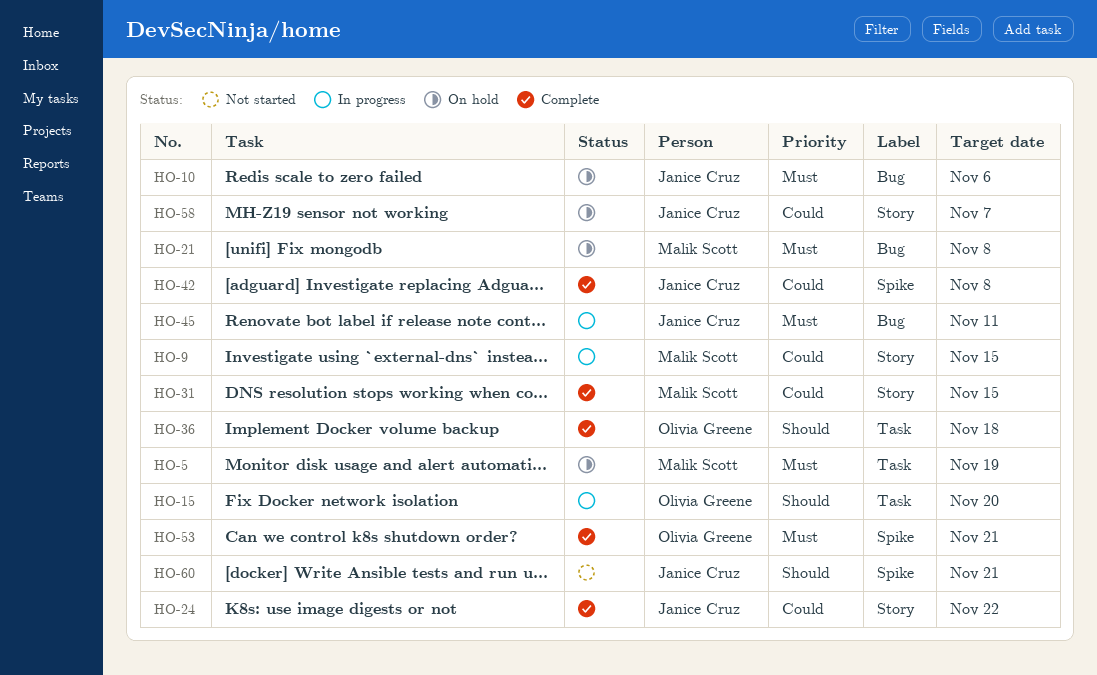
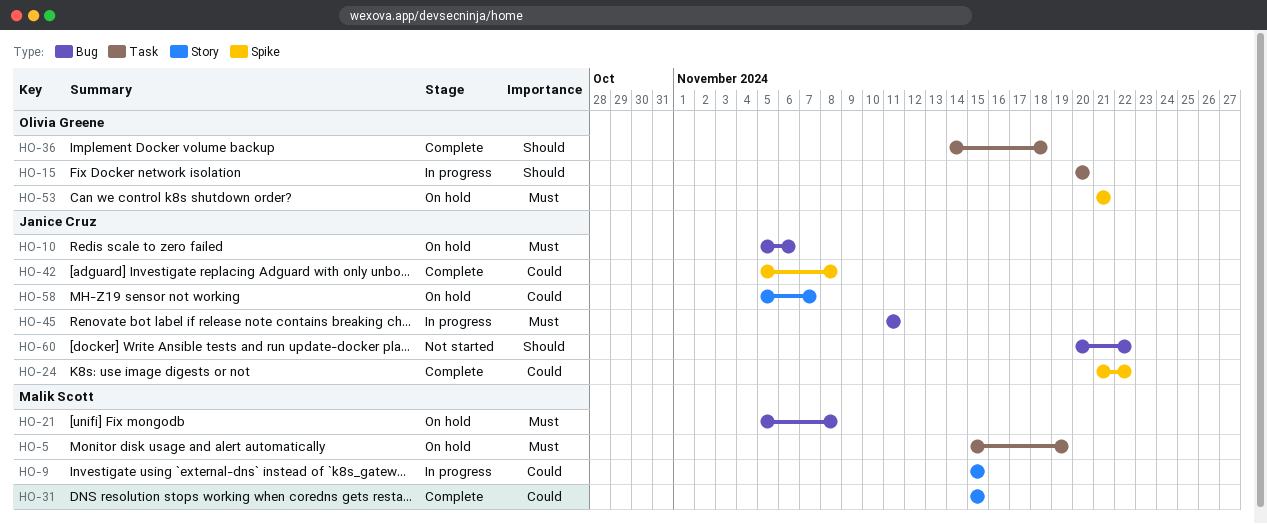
HO-24, label: Story -> Spike
HO-53, status: Complete -> On hold
HO-60, label: Spike -> Bug
HO-60, due: Nov 21 -> Nov 22

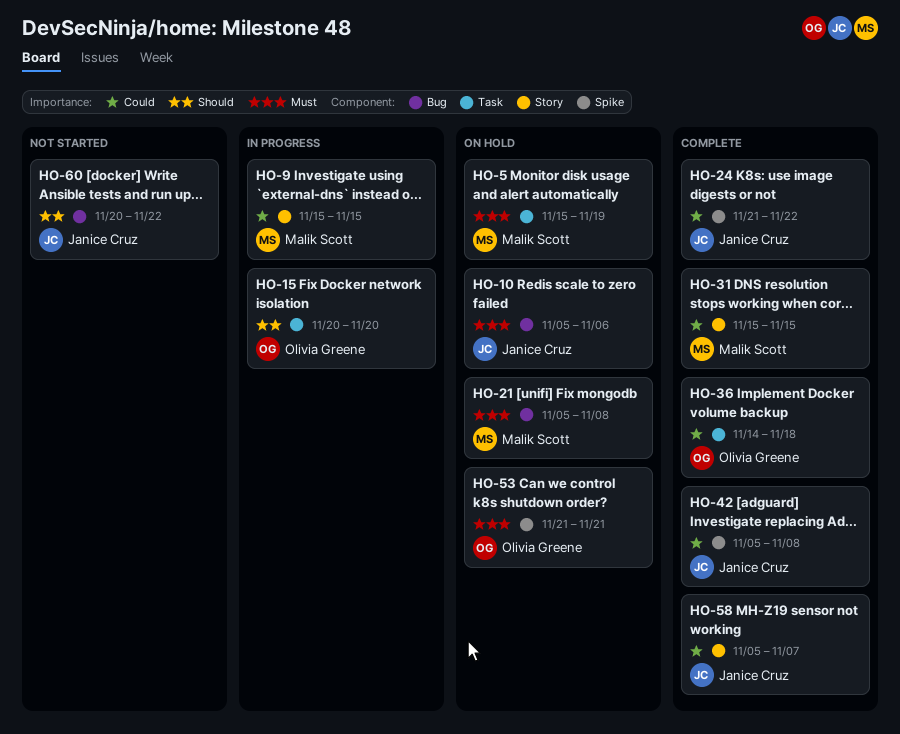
HO-36, priority: Should -> Could
HO-45: present -> none
HO-58, status: On hold -> Complete

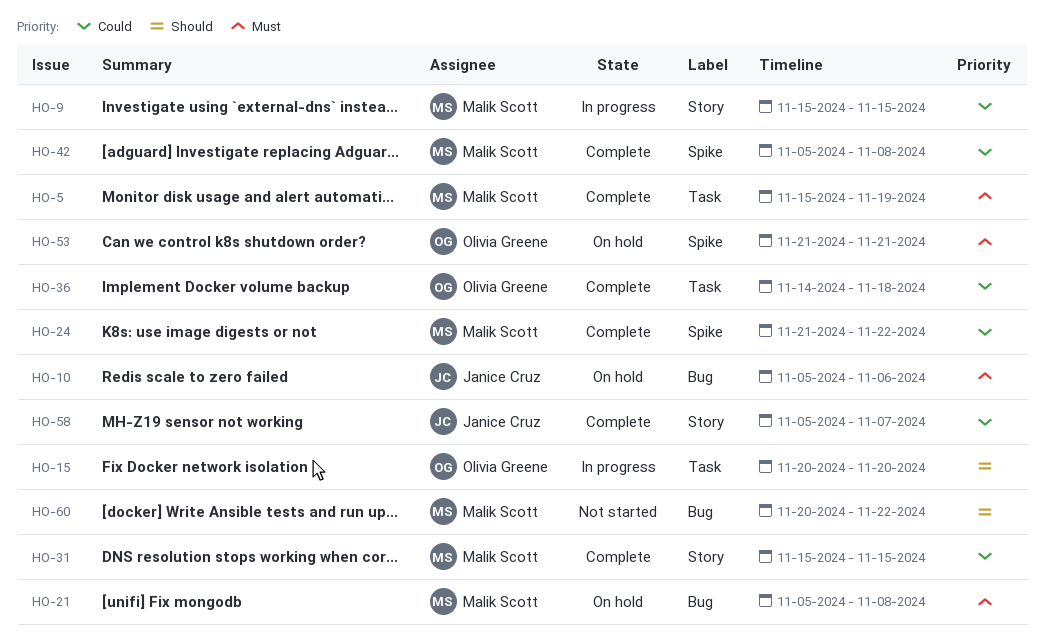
HO-5, status: On hold -> Complete
HO-24, owner: Janice Cruz -> Malik Scott
HO-42, owner: Janice Cruz -> Malik Scott
HO-60, owner: Janice Cruz -> Malik Scott

